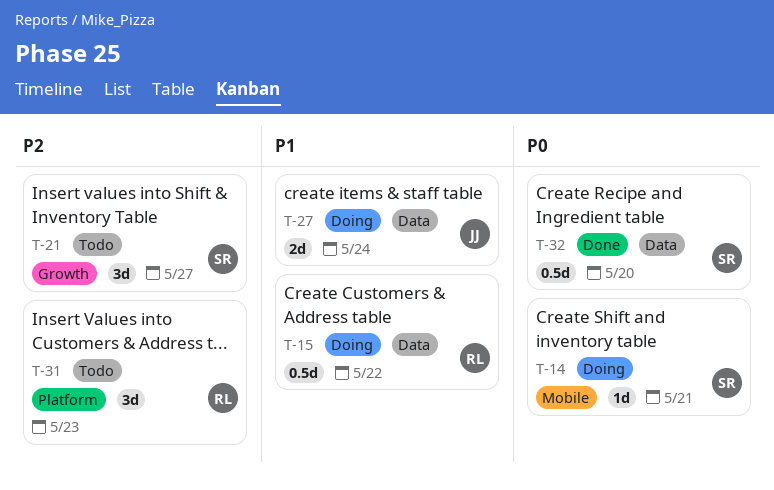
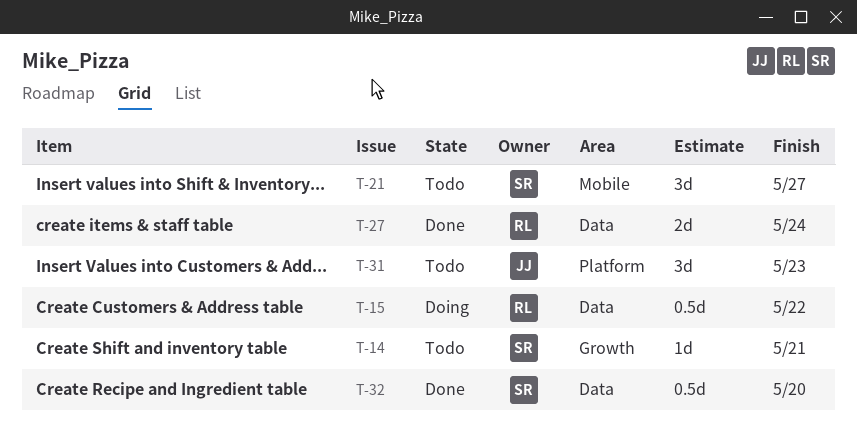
T-14, status: Doing -> Todo
T-14, label: Mobile -> Growth
T-21, label: Growth -> Mobile
T-27, status: Doing -> Done
T-27, owner: JJ -> RL
T-31, owner: RL -> JJ

